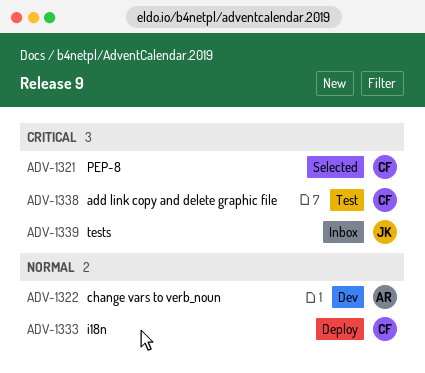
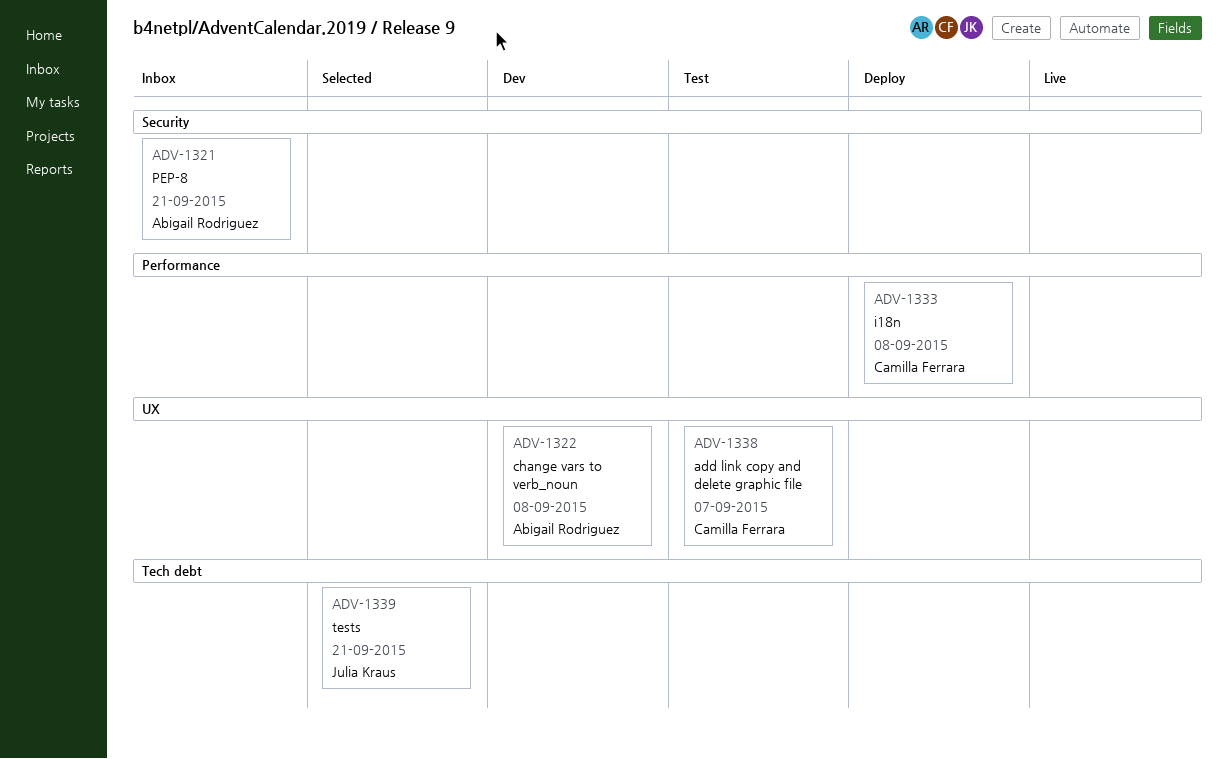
ADV-1321, status: Selected -> Inbox
ADV-1321, owner: Camilla Ferrara -> Abigail Rodriguez
ADV-1339, status: Inbox -> Selected

